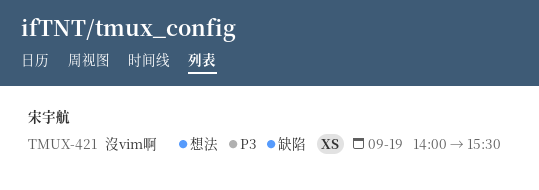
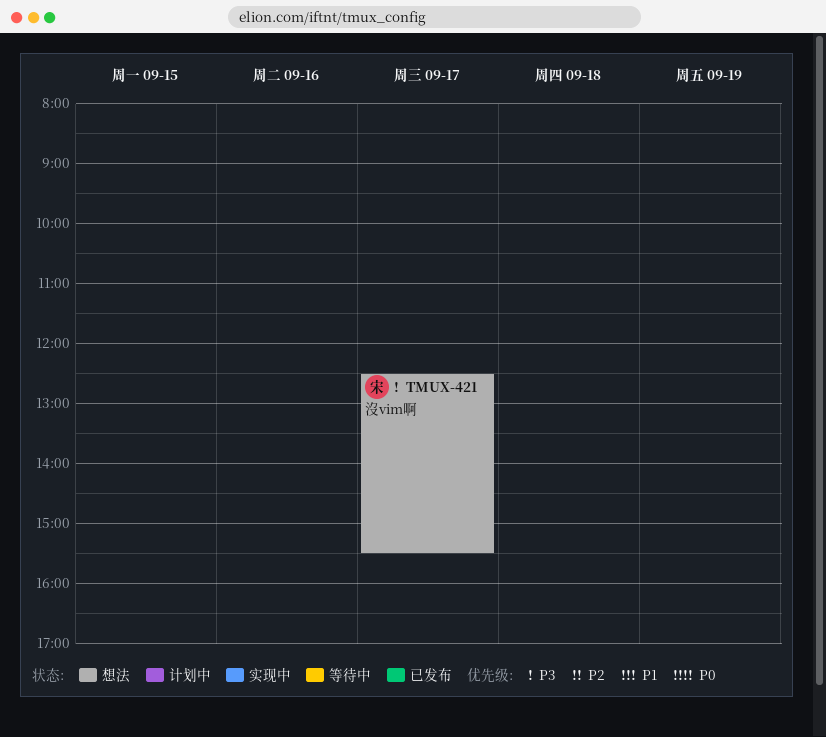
TMUX-421, day: Sep 19 -> Sep 17
TMUX-421, begins: 14:00 -> 12:30

